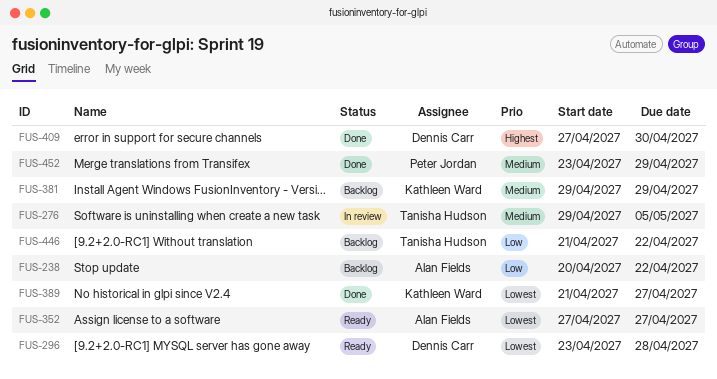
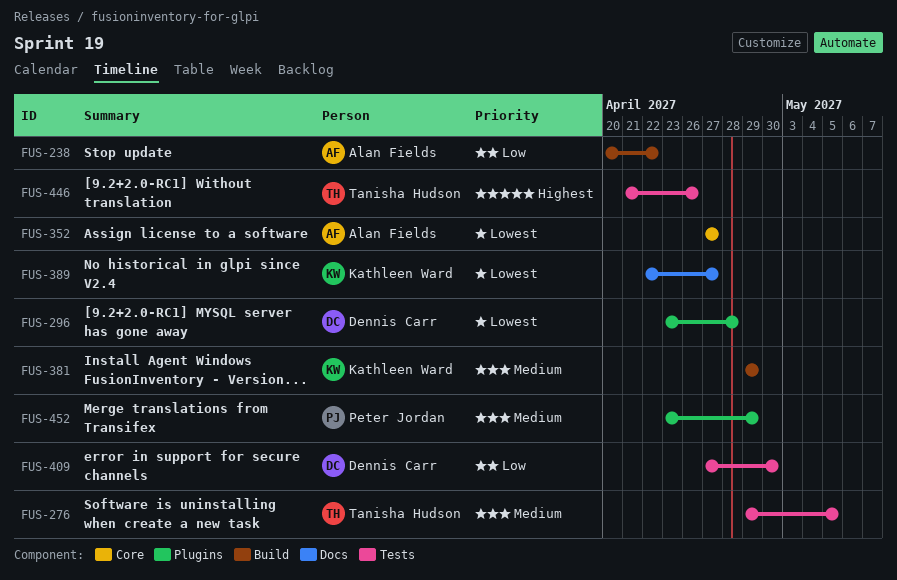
FUS-389, start: Apr 21 -> Apr 22
FUS-409, priority: Highest -> Low
FUS-446, priority: Low -> Highest
FUS-446, due: Apr 22 -> Apr 26

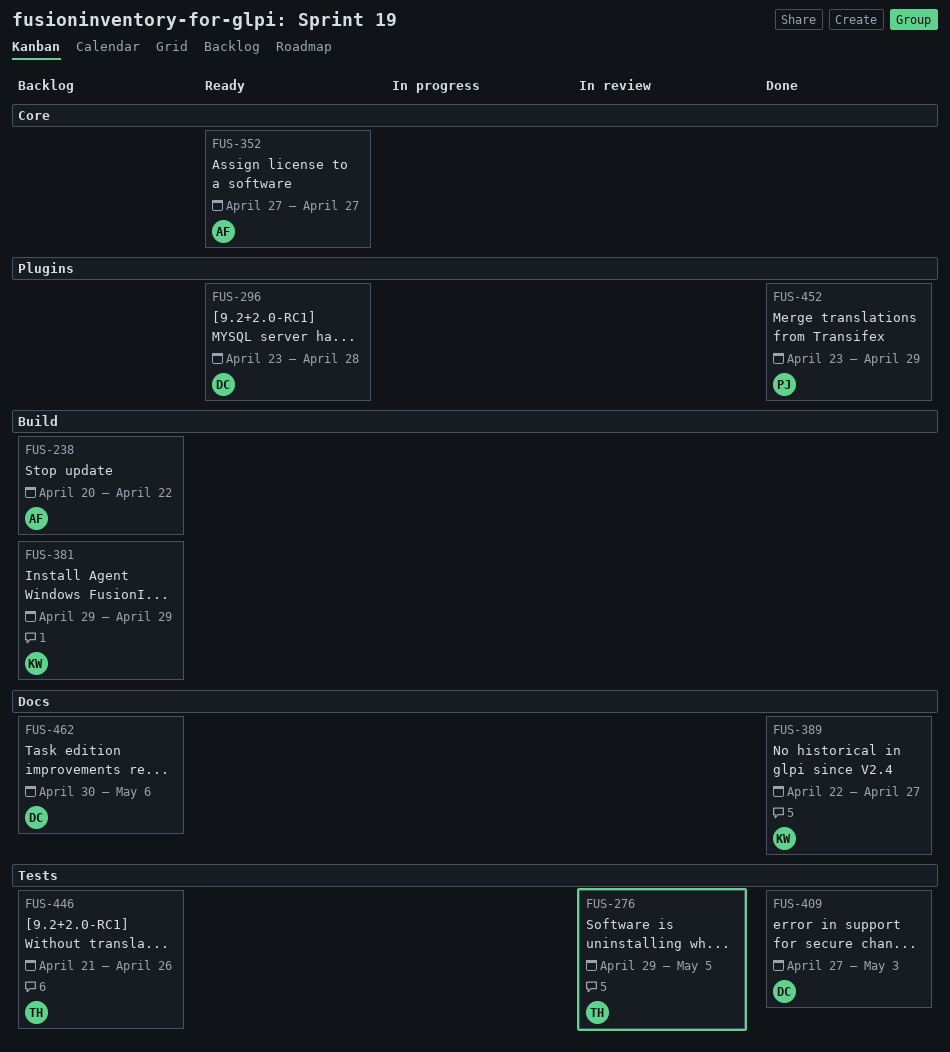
FUS-409, due: Apr 30 -> May 3
FUS-462: none -> present

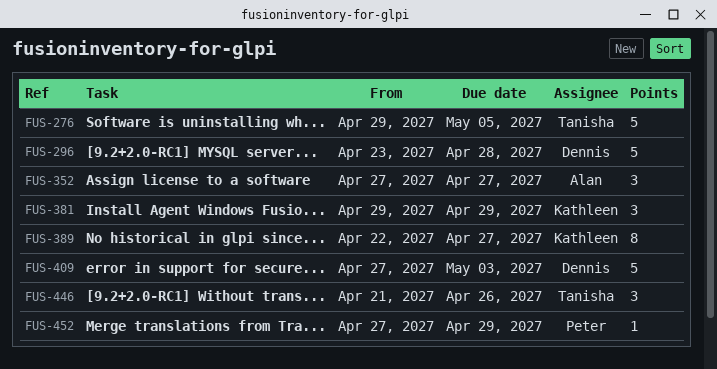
FUS-238: present -> none
FUS-452, start: Apr 23 -> Apr 27
FUS-462: present -> none

